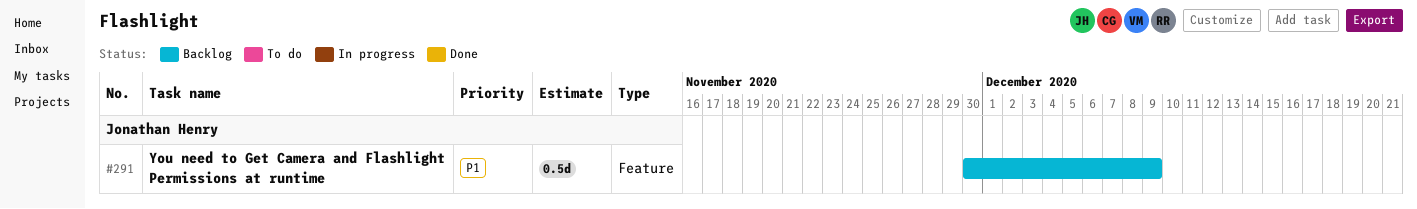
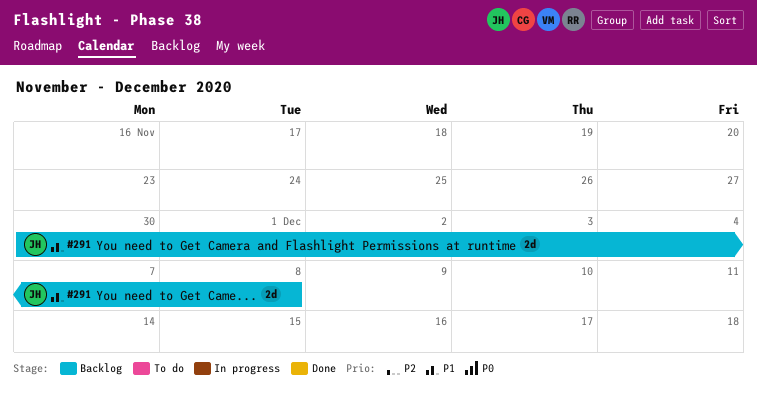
#291, estimate: 0.5d -> 2d
#291, due: Dec 9 -> Dec 8

